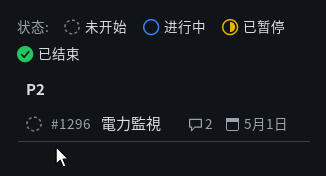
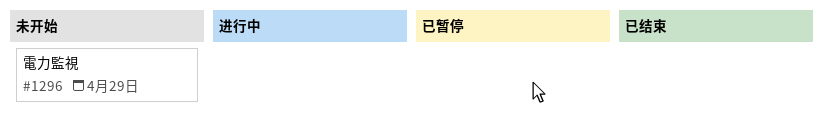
#1296, due: May 1 -> Apr 29

